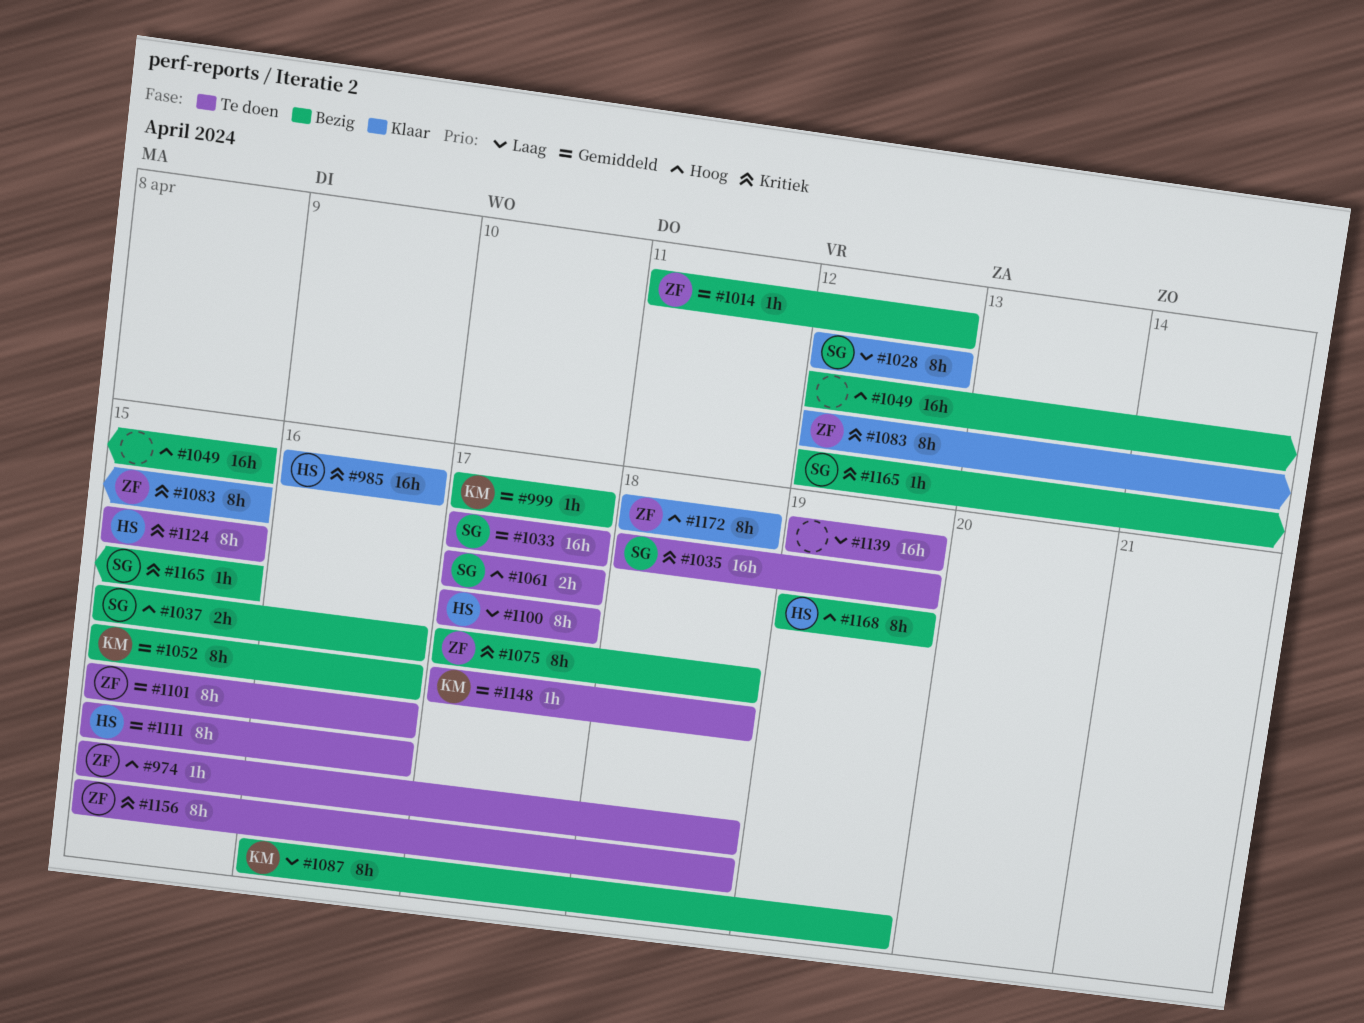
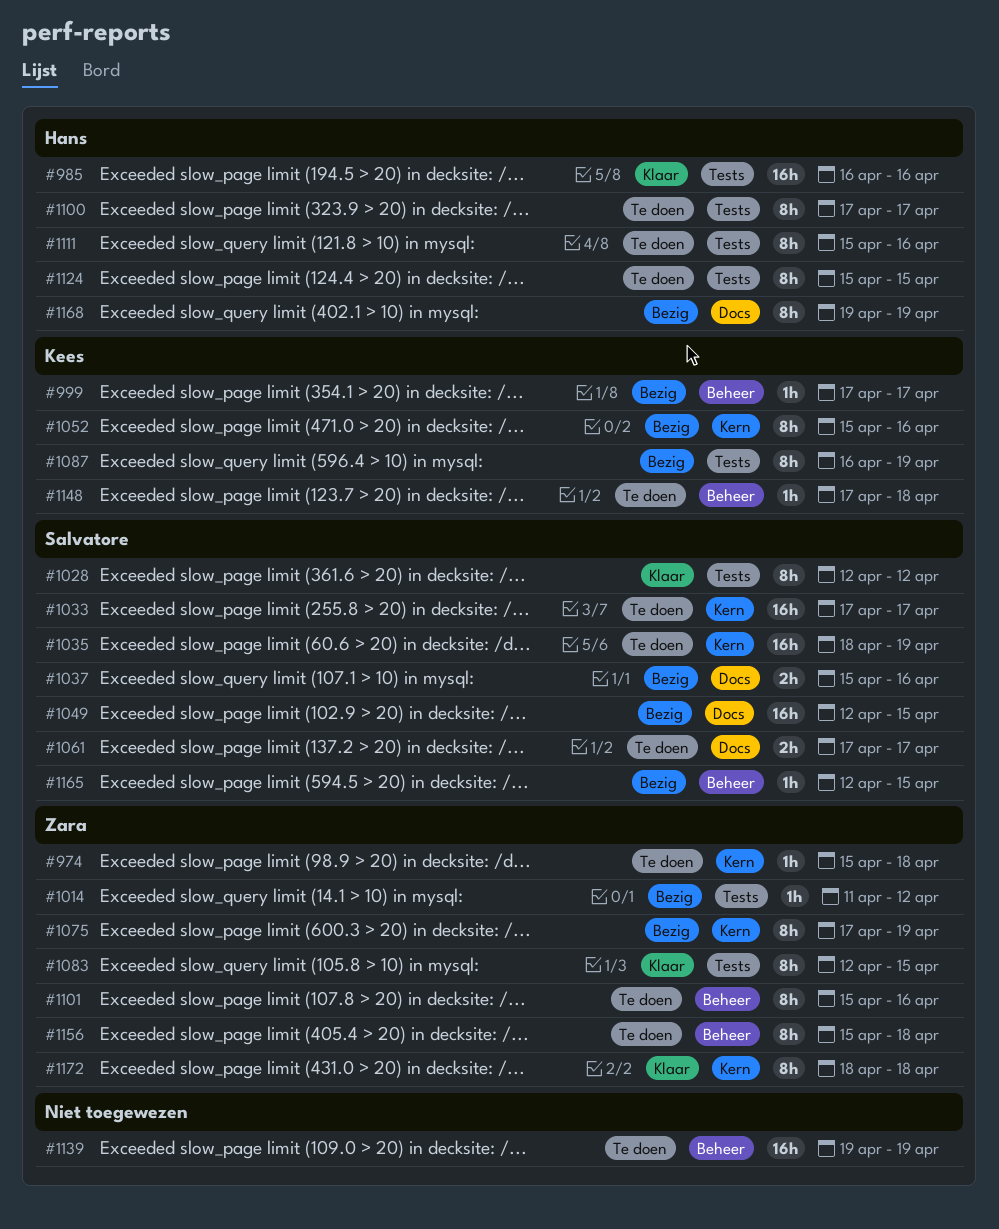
#1049, owner: none -> Salvatore
#1075, due: Apr 18 -> Apr 19

